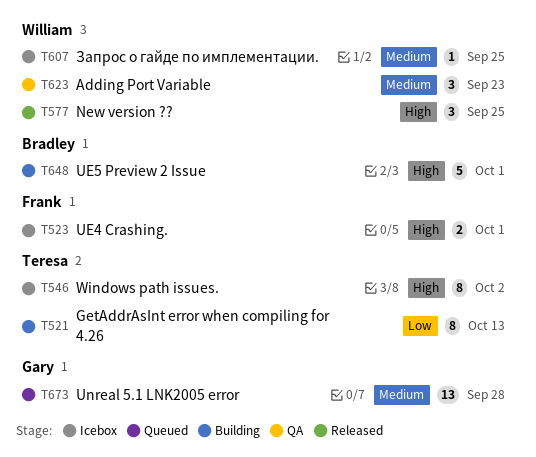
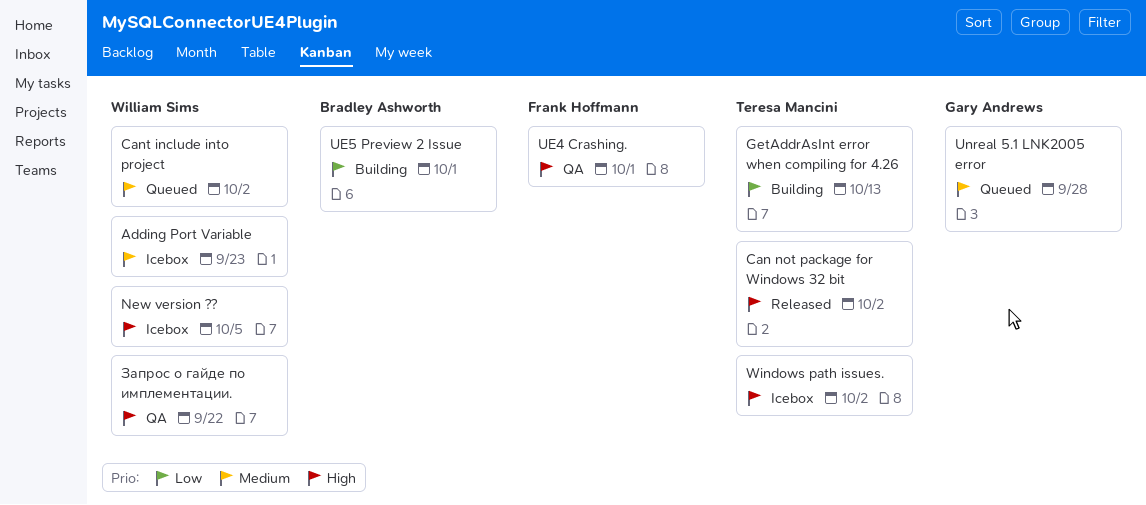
Adding Port Variable, status: QA -> Icebox
Can not package for Windows 32 bit: none -> present
Cant include into project: none -> present
New version ??, status: Released -> Icebox
New version ??, due: Sep 25 -> Oct 5
UE4 Crashing., status: Icebox -> QA
UE5 Preview 2 Issue, priority: High -> Low
Запрос о гайде по имплементации., status: Icebox -> QA
Запрос о гайде по имплементации., priority: Medium -> High
Запрос о гайде по имплементации., due: Sep 25 -> Sep 22

